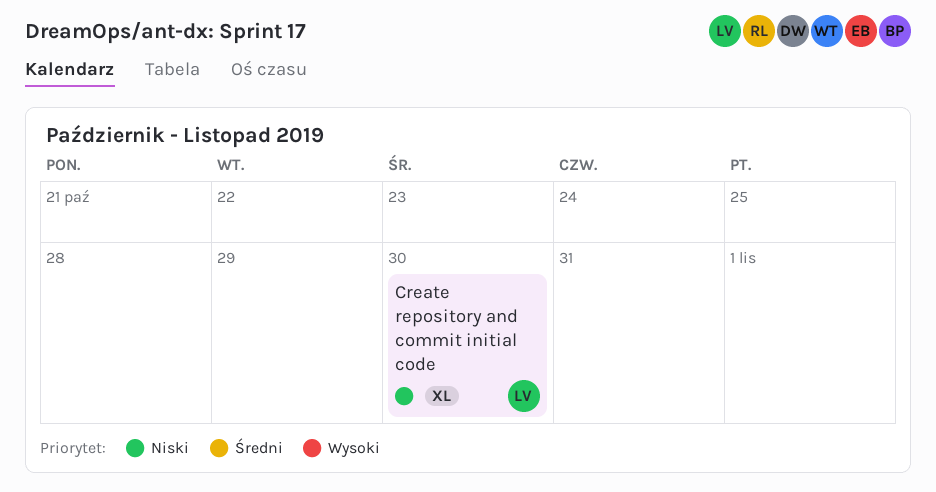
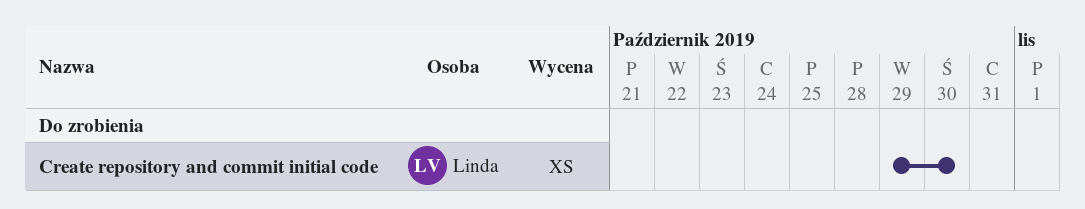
Create repository and commit initial code, estimate: XL -> XS

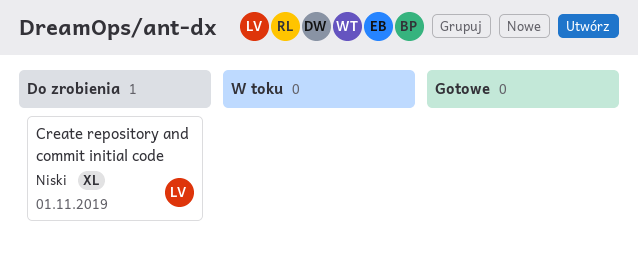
Create repository and commit initial code, estimate: XS -> XL
Create repository and commit initial code, due: Oct 30 -> Nov 1

